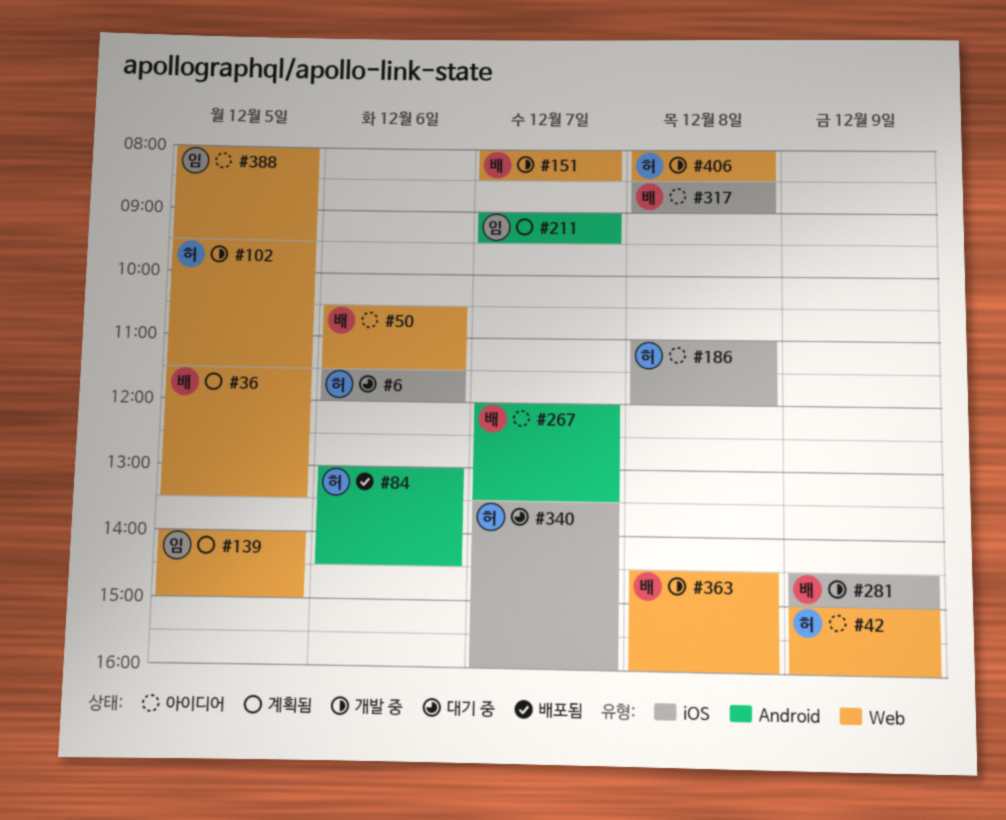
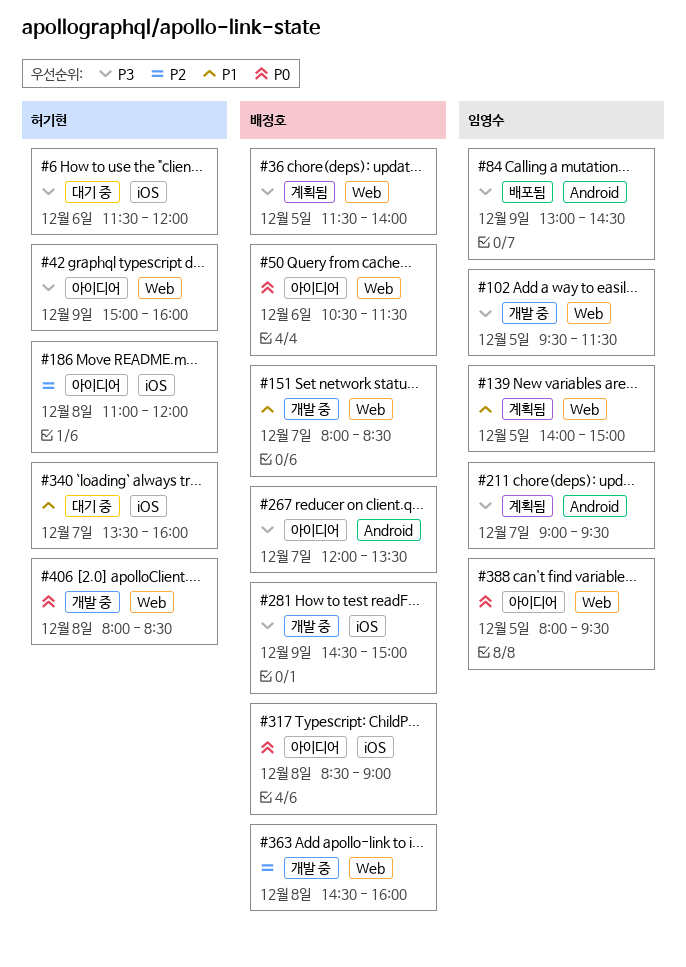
#36, ends: 13:30 -> 14:00
#84, owner: 허기현 -> 임영수
#84, day: Dec 6 -> Dec 9
#102, owner: 허기현 -> 임영수

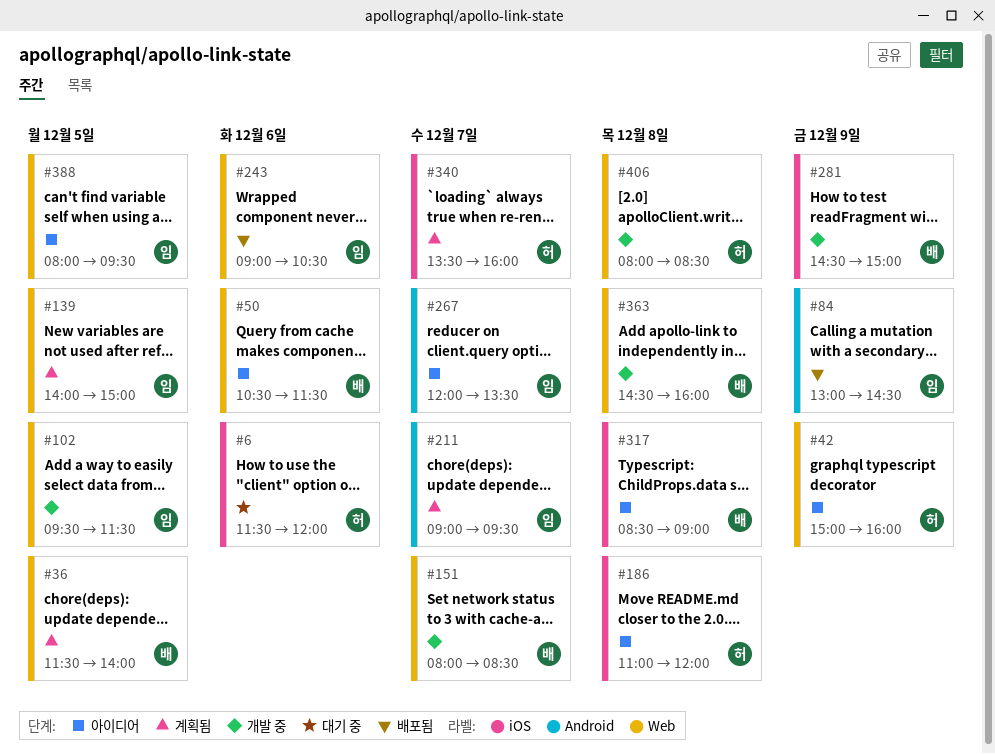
#243: none -> present
#267, owner: 배정호 -> 임영수
#340, status: 대기 중 -> 계획됨

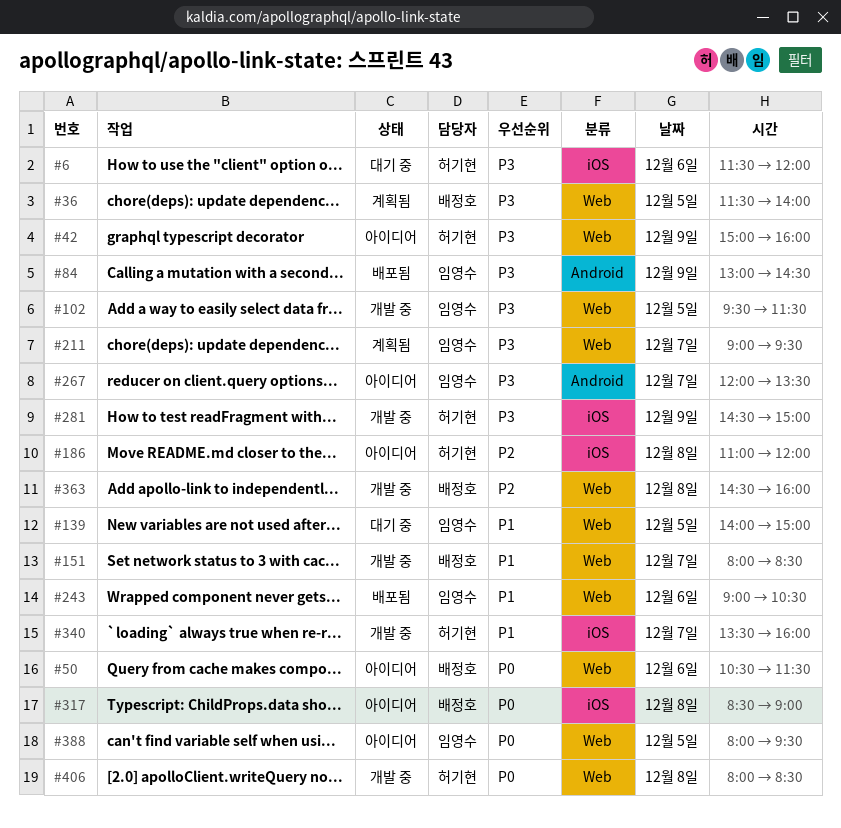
#139, status: 계획됨 -> 대기 중
#211, label: Android -> Web
#281, owner: 배정호 -> 허기현
#340, status: 계획됨 -> 개발 중

